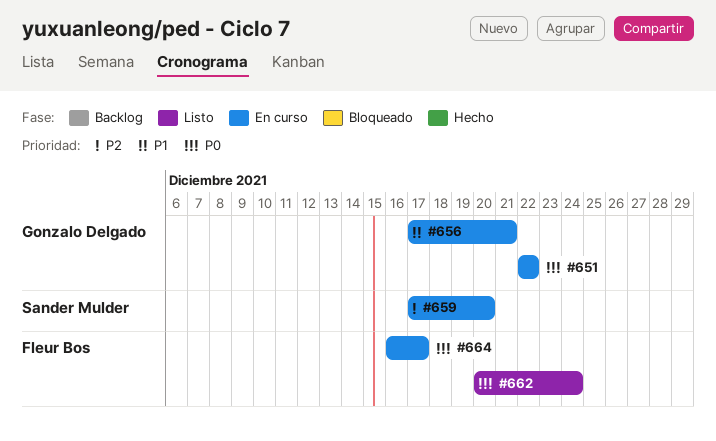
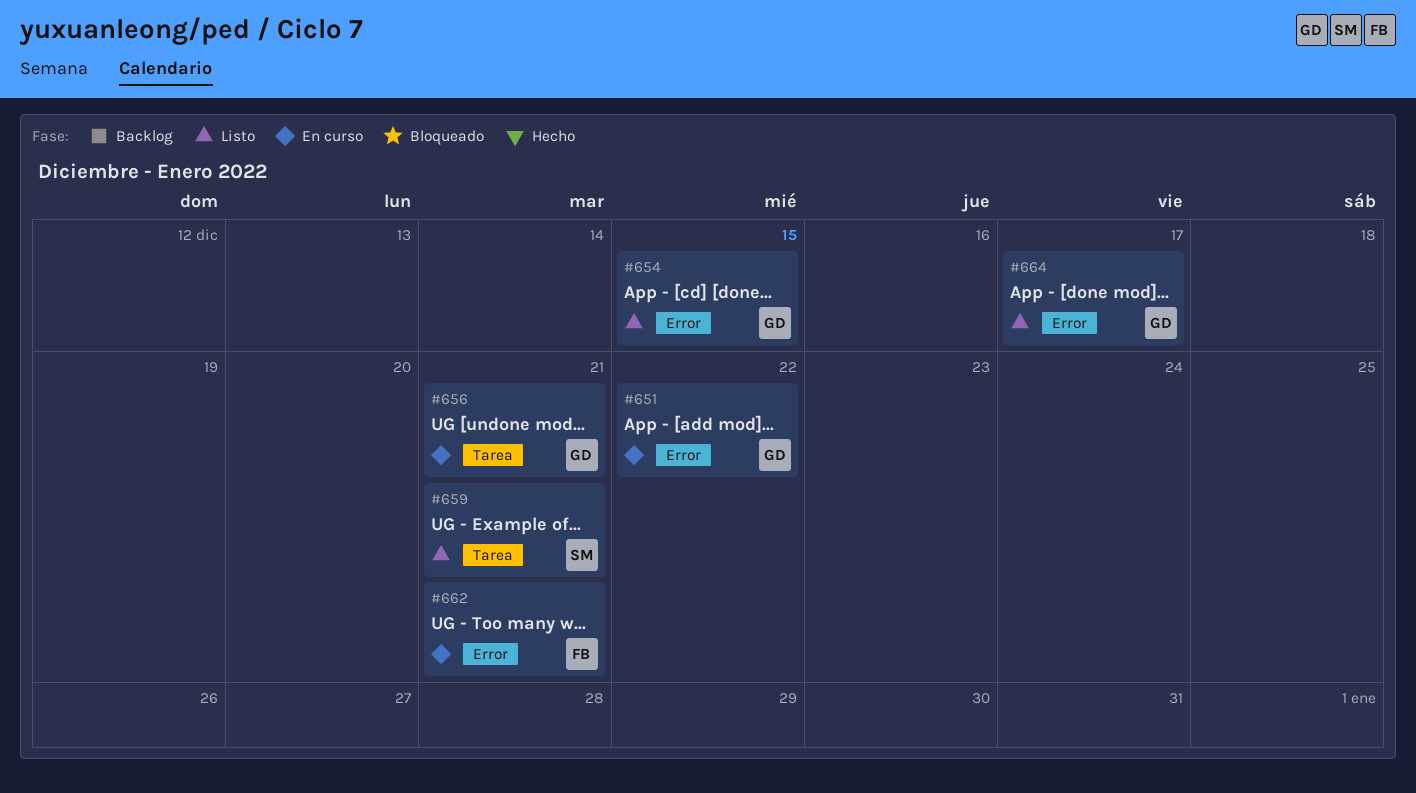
#654: none -> present
#659, status: En curso -> Listo
#659, due: Dec 20 -> Dec 21
#662, status: Listo -> En curso
#662, due: Dec 24 -> Dec 21
#664, status: En curso -> Listo
#664, owner: Fleur Bos -> Gonzalo Delgado

